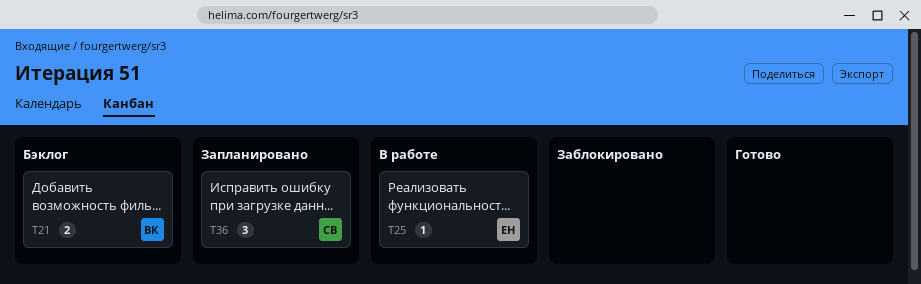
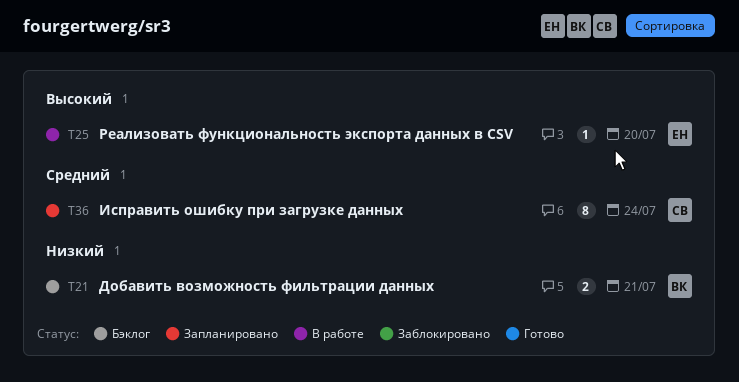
T36, estimate: 3 -> 8

